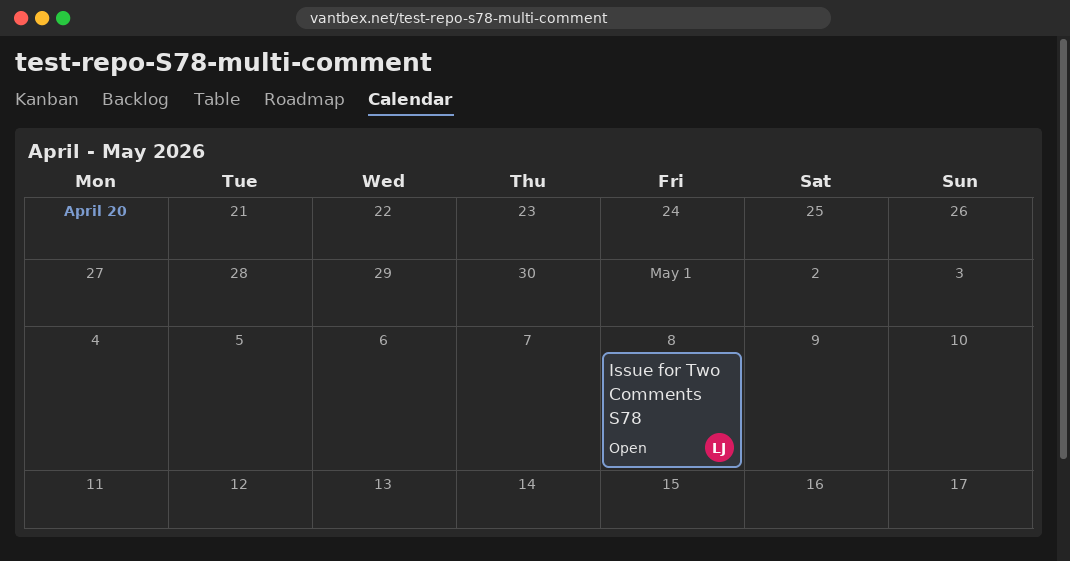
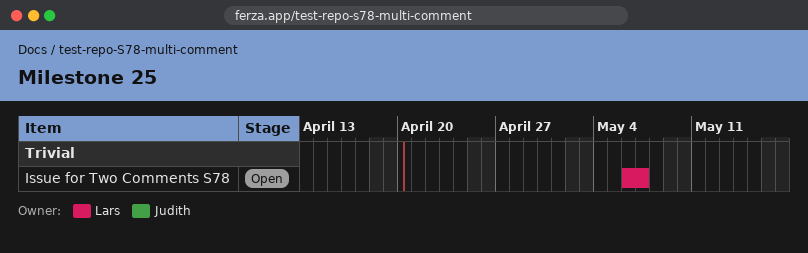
Issue for Two Comments S78, due: May 8 -> May 7

